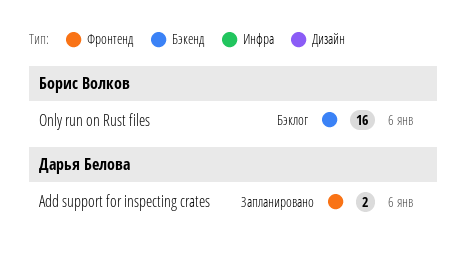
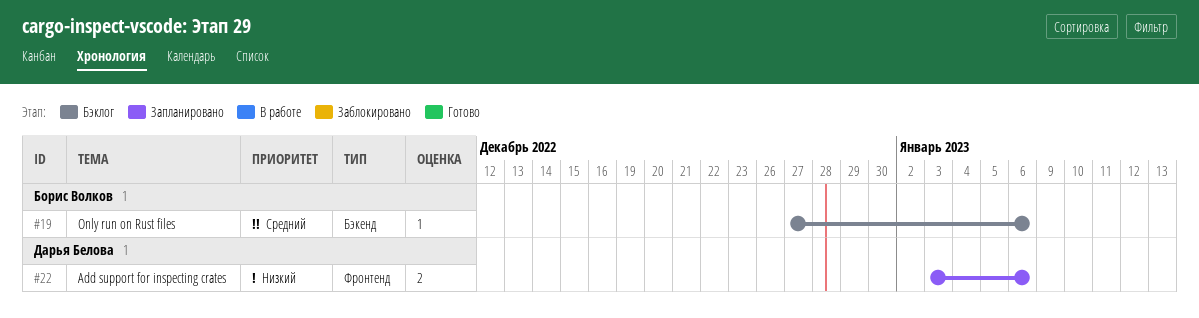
Only run on Rust files, estimate: 16 -> 1

